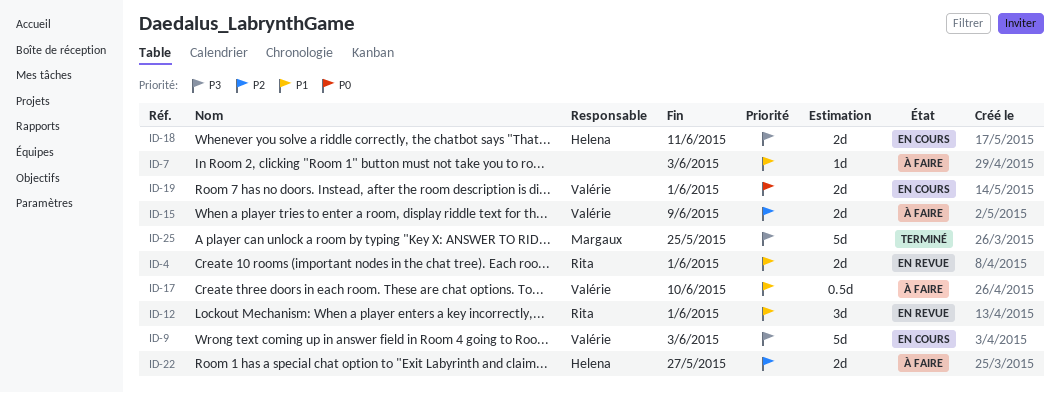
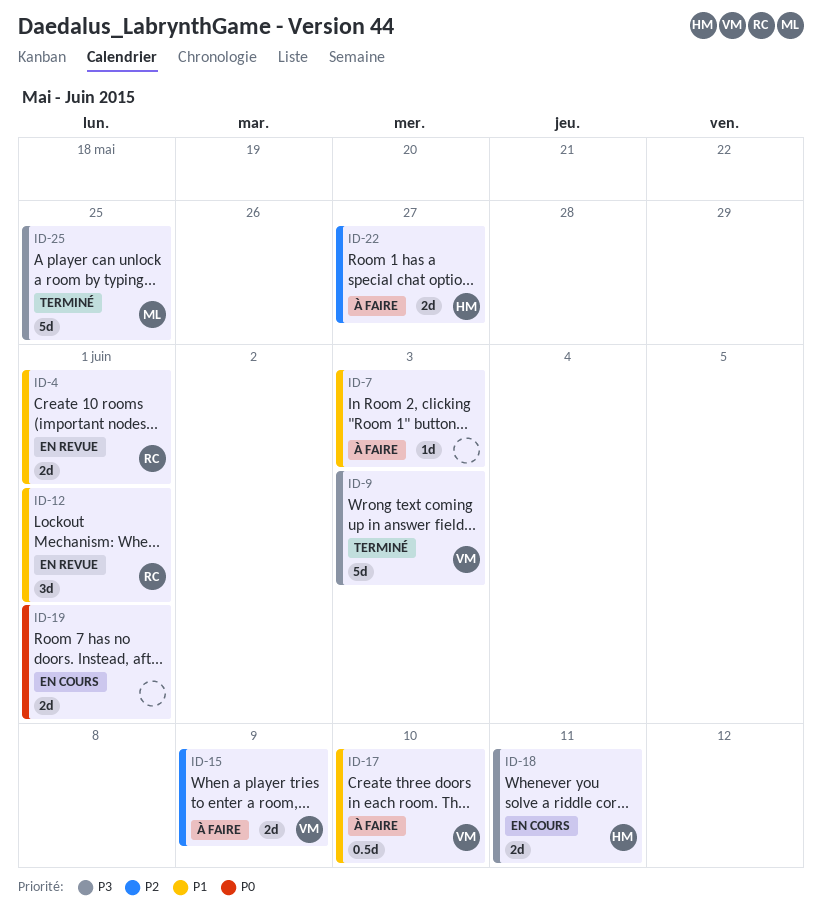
ID-9, status: En cours -> Terminé
ID-19, owner: Valérie -> none

